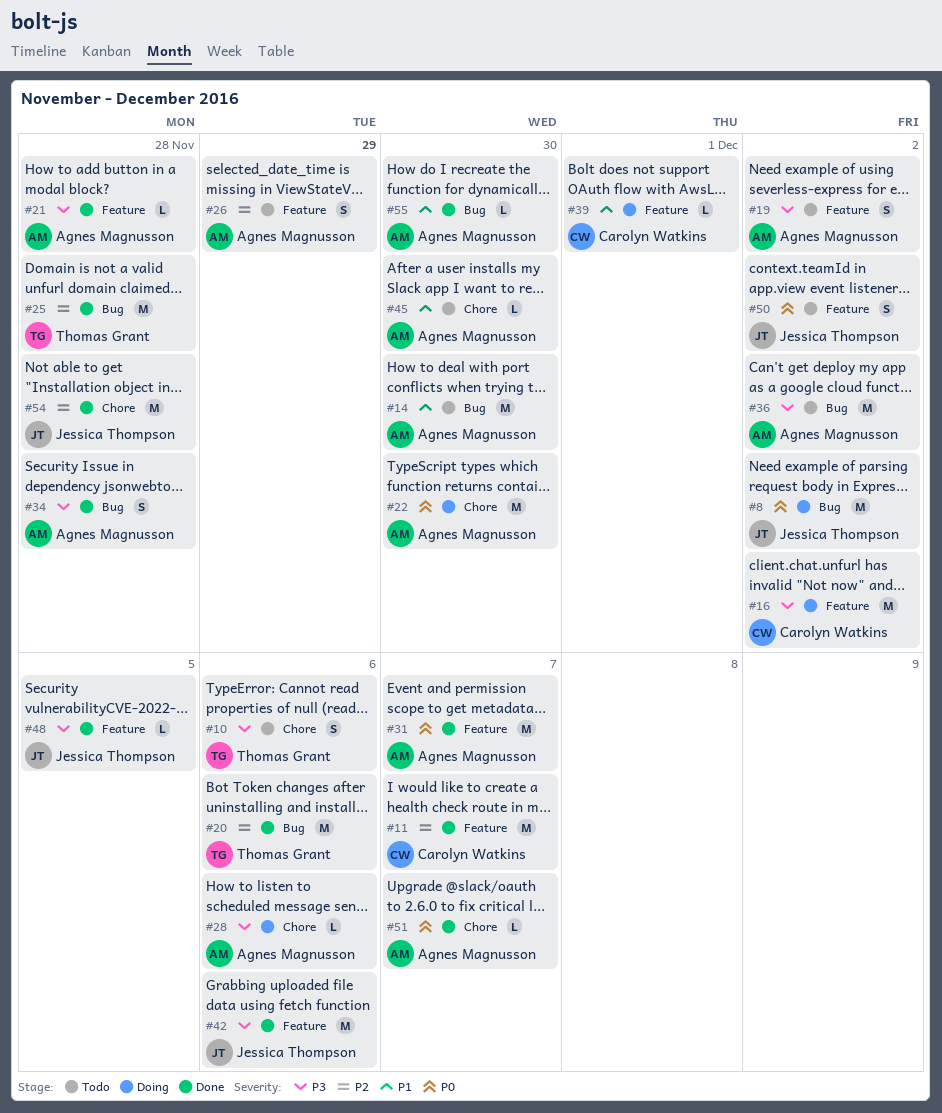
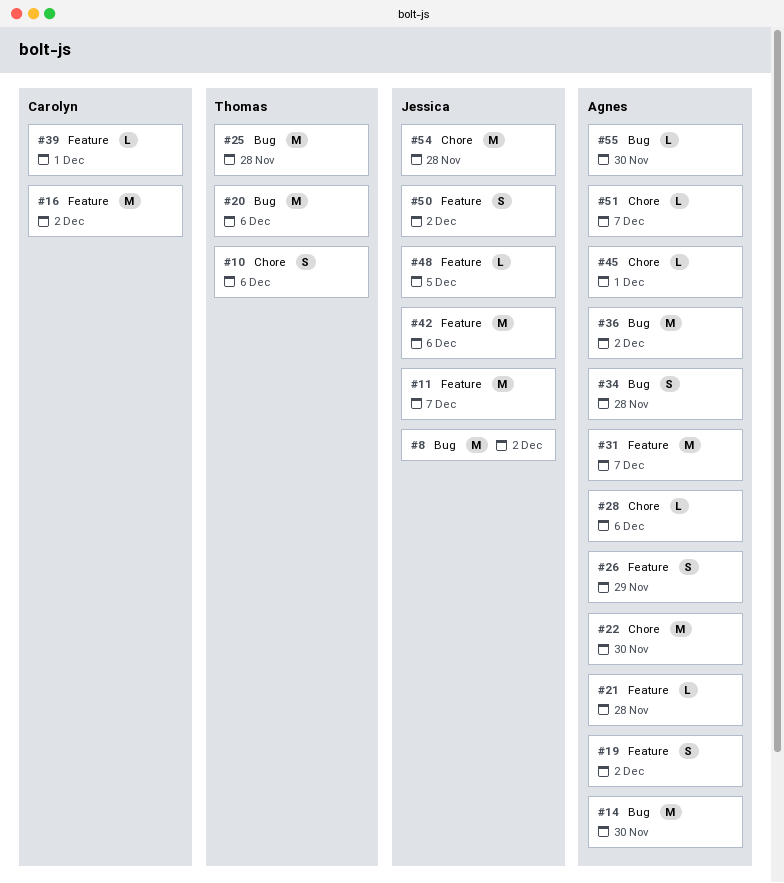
#11, owner: Carolyn Watkins -> Jessica Thompson
#45, due: Nov 30 -> Dec 1

